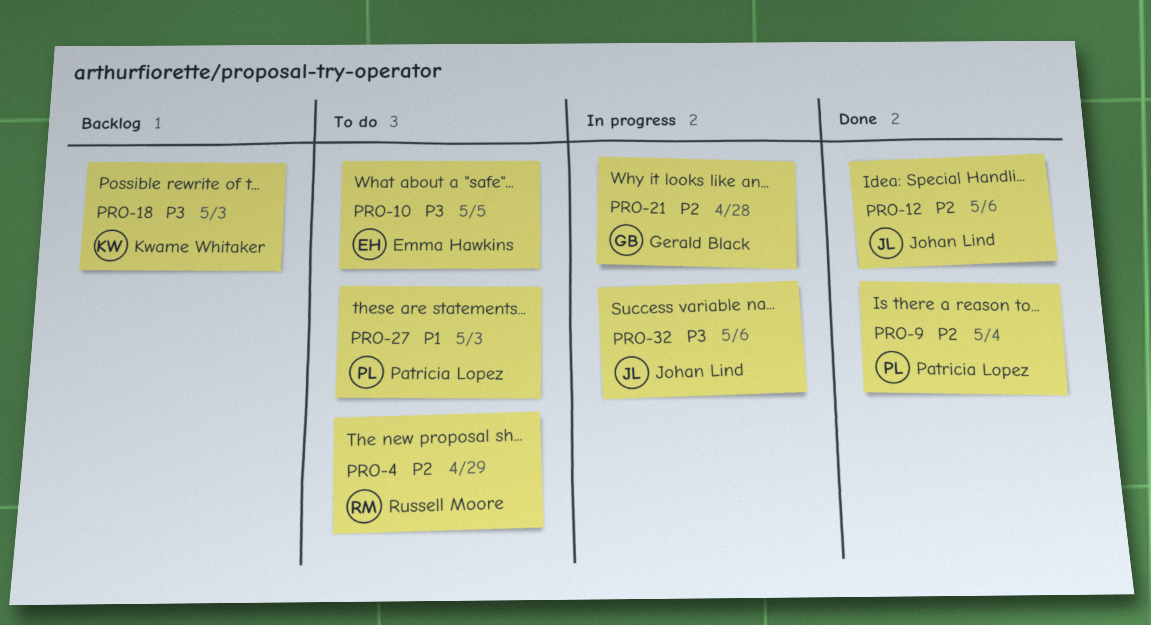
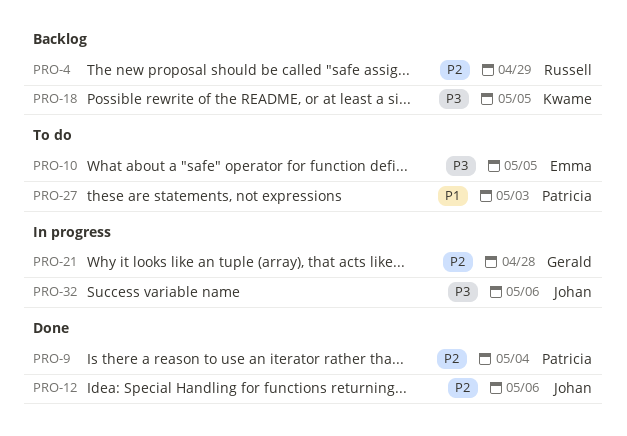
PRO-4, status: To do -> Backlog
PRO-18, due: May 3 -> May 5

